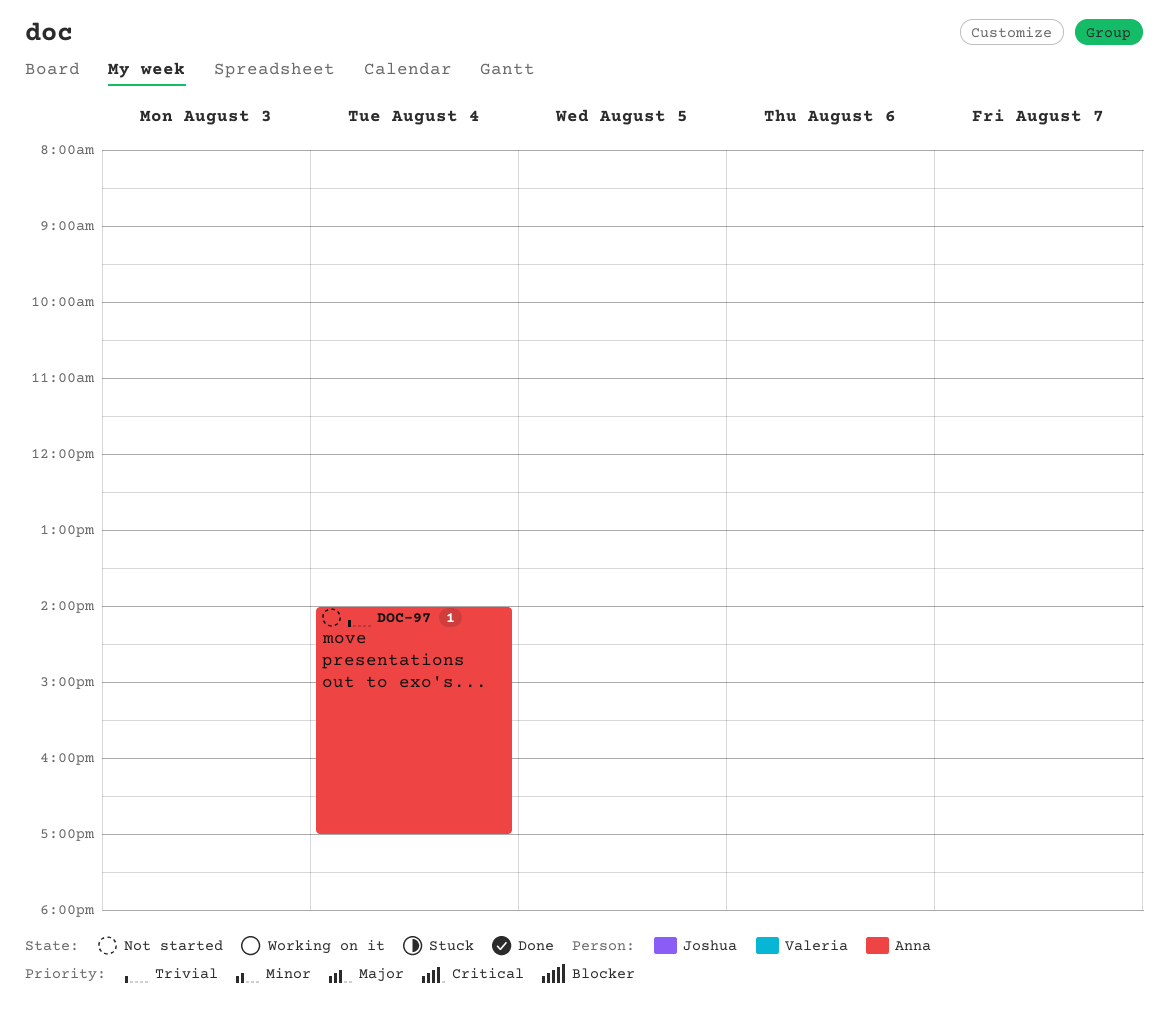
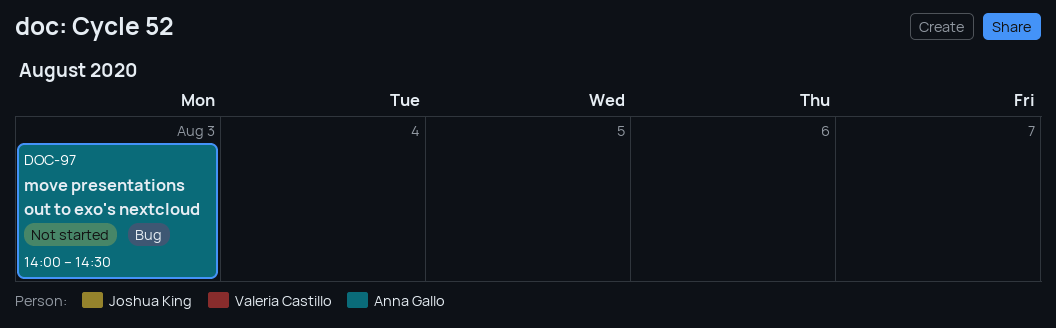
DOC-97, day: Aug 4 -> Aug 3
DOC-97, ends: 17:00 -> 14:30

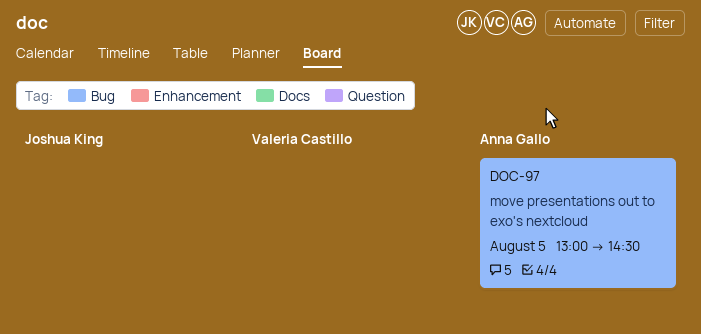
DOC-97, day: Aug 3 -> Aug 5
DOC-97, begins: 14:00 -> 13:00

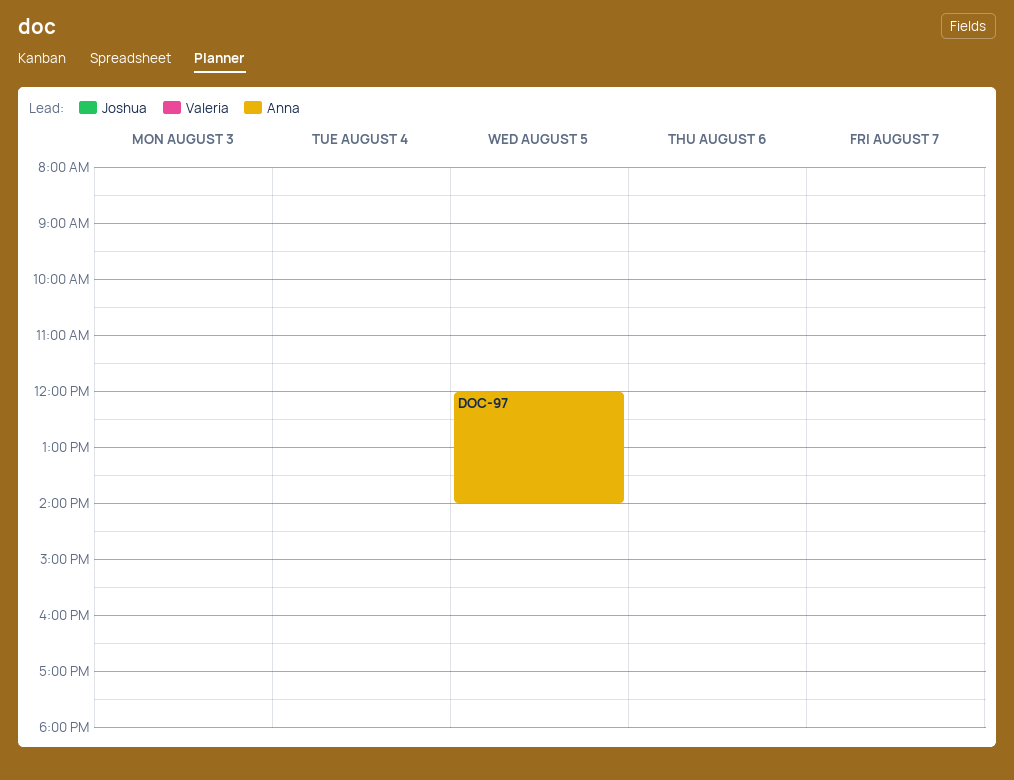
DOC-97, begins: 13:00 -> 12:00
DOC-97, ends: 14:30 -> 14:00

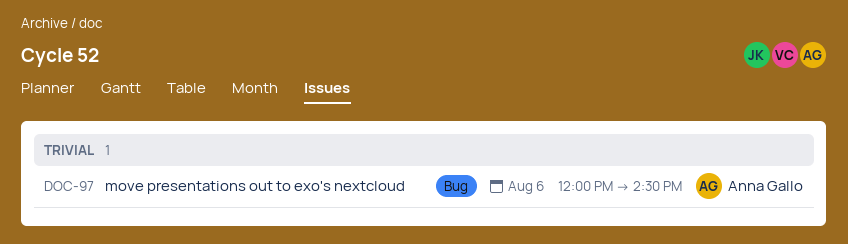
DOC-97, day: Aug 5 -> Aug 6
DOC-97, ends: 14:00 -> 14:30

